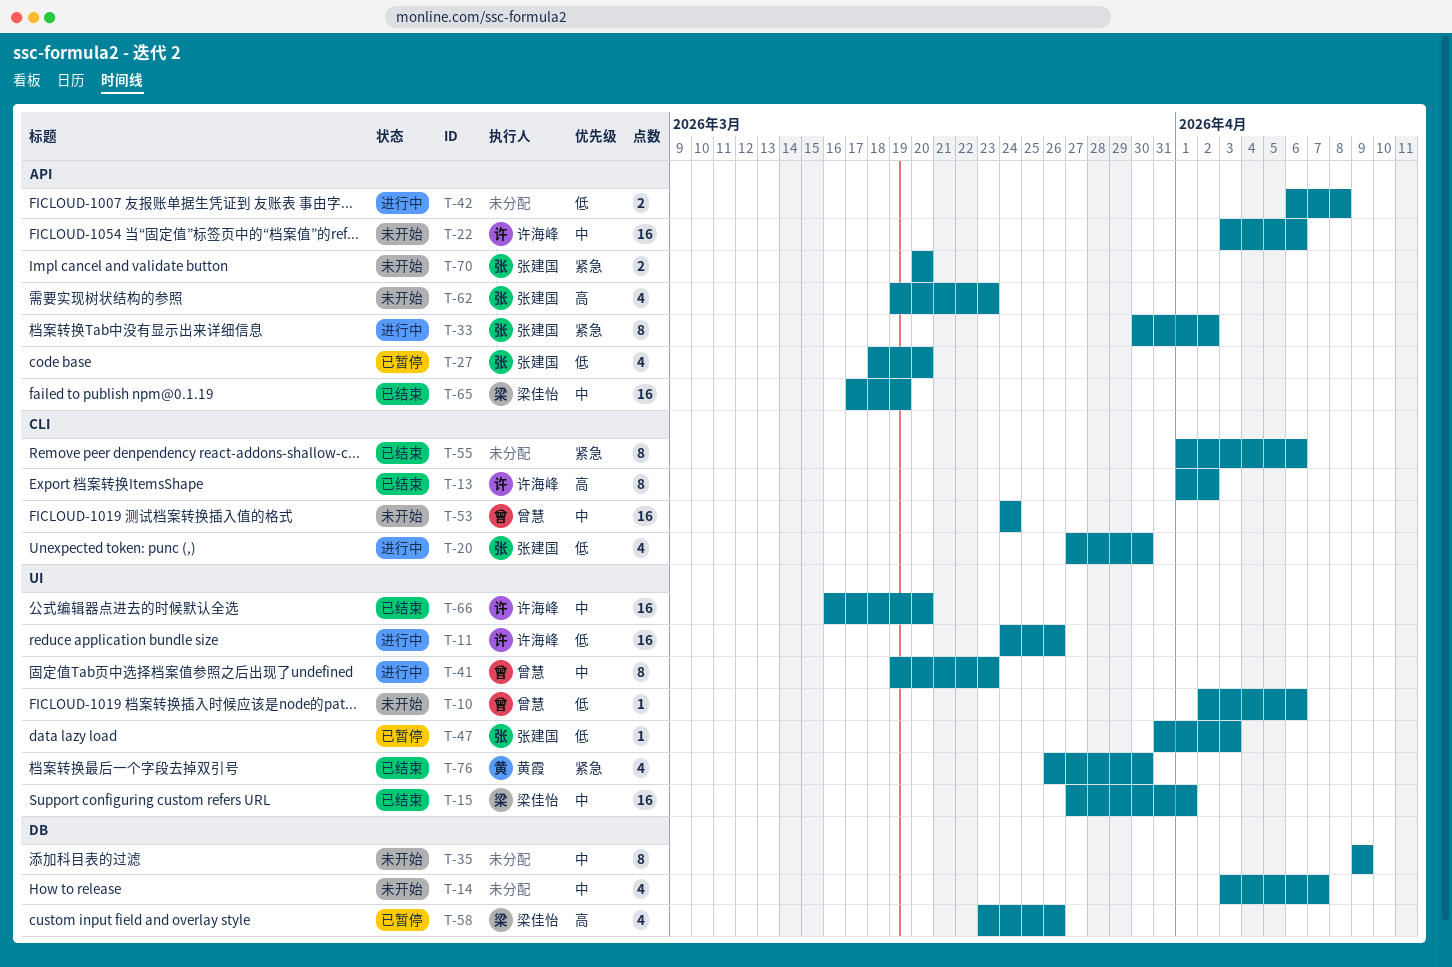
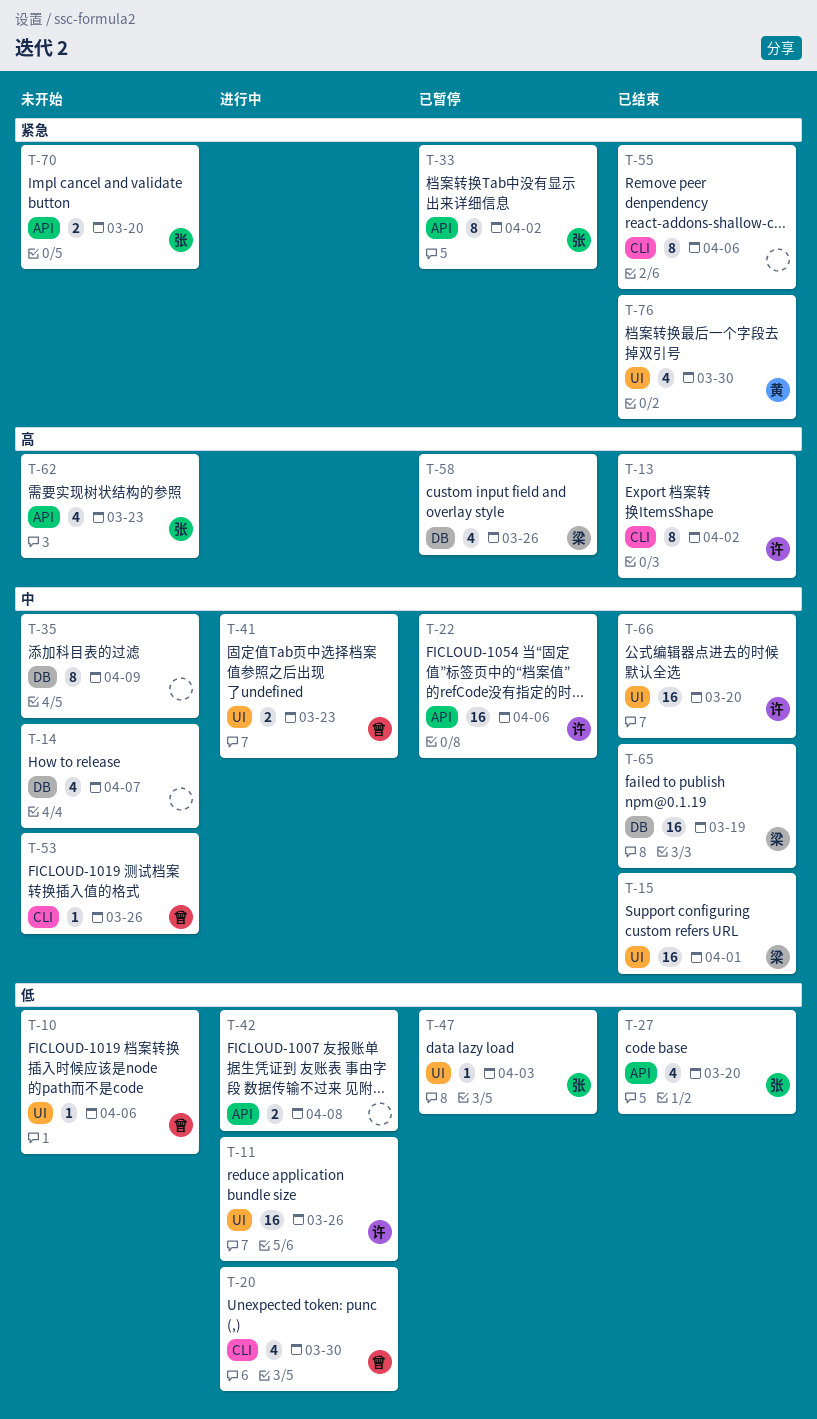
T-20, owner: 张建国 -> 曾慧
T-22, status: 未开始 -> 已暂停
T-27, status: 已暂停 -> 已结束
T-33, status: 进行中 -> 已暂停
T-41, estimate: 8 -> 2
T-53, estimate: 16 -> 1
T-53, due: Mar 24 -> Mar 26
T-65, label: API -> DB

